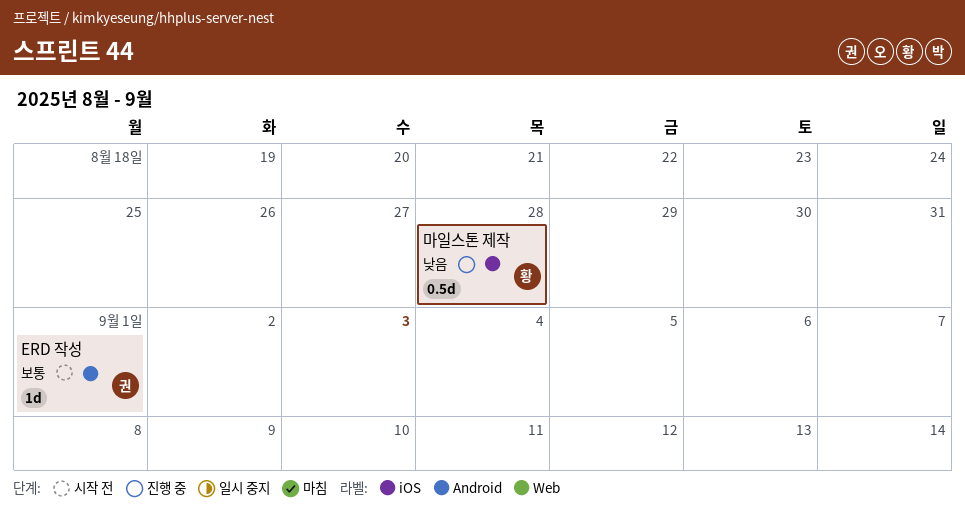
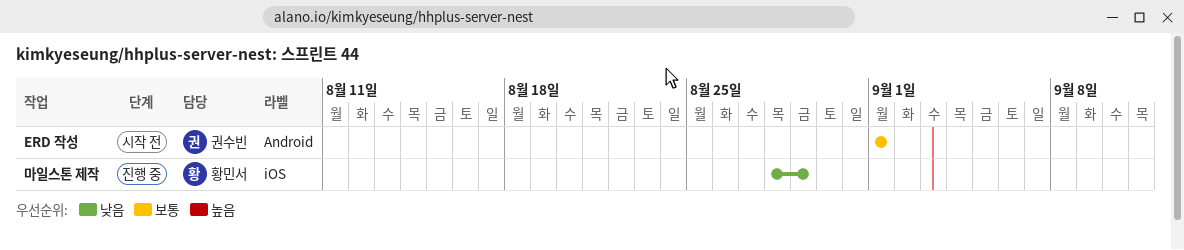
마일스톤 제작, due: Aug 28 -> Aug 29

